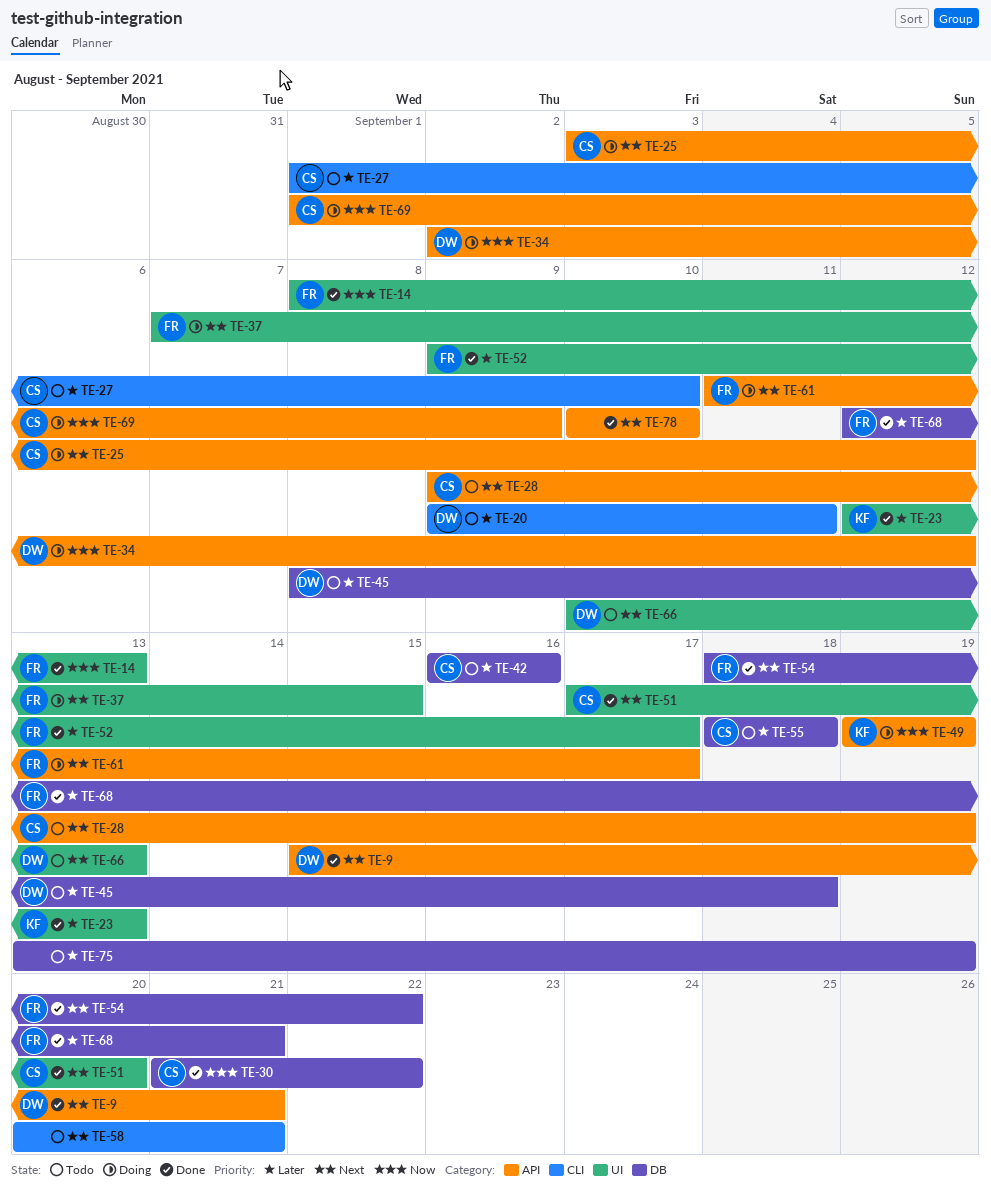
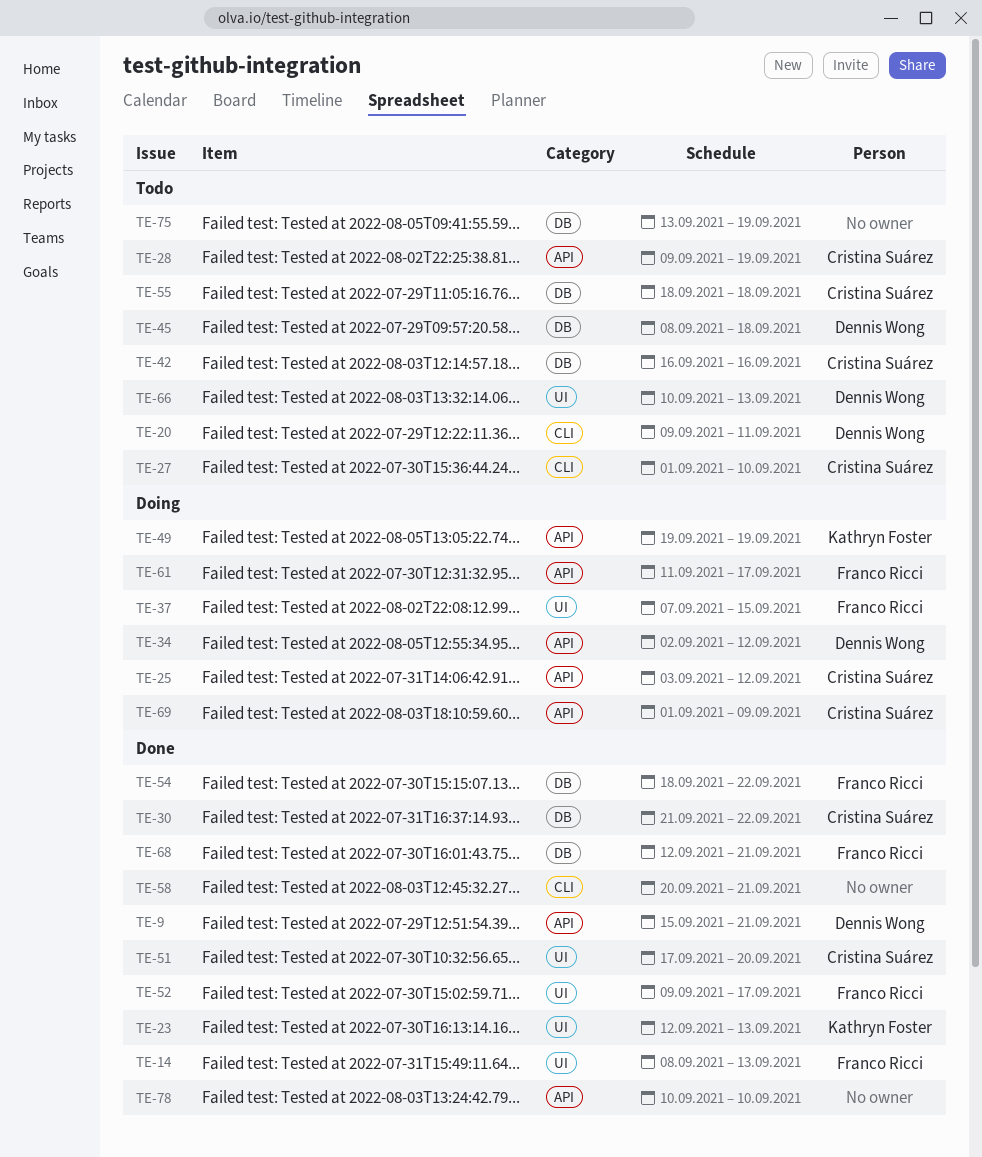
TE-58, status: Todo -> Done

